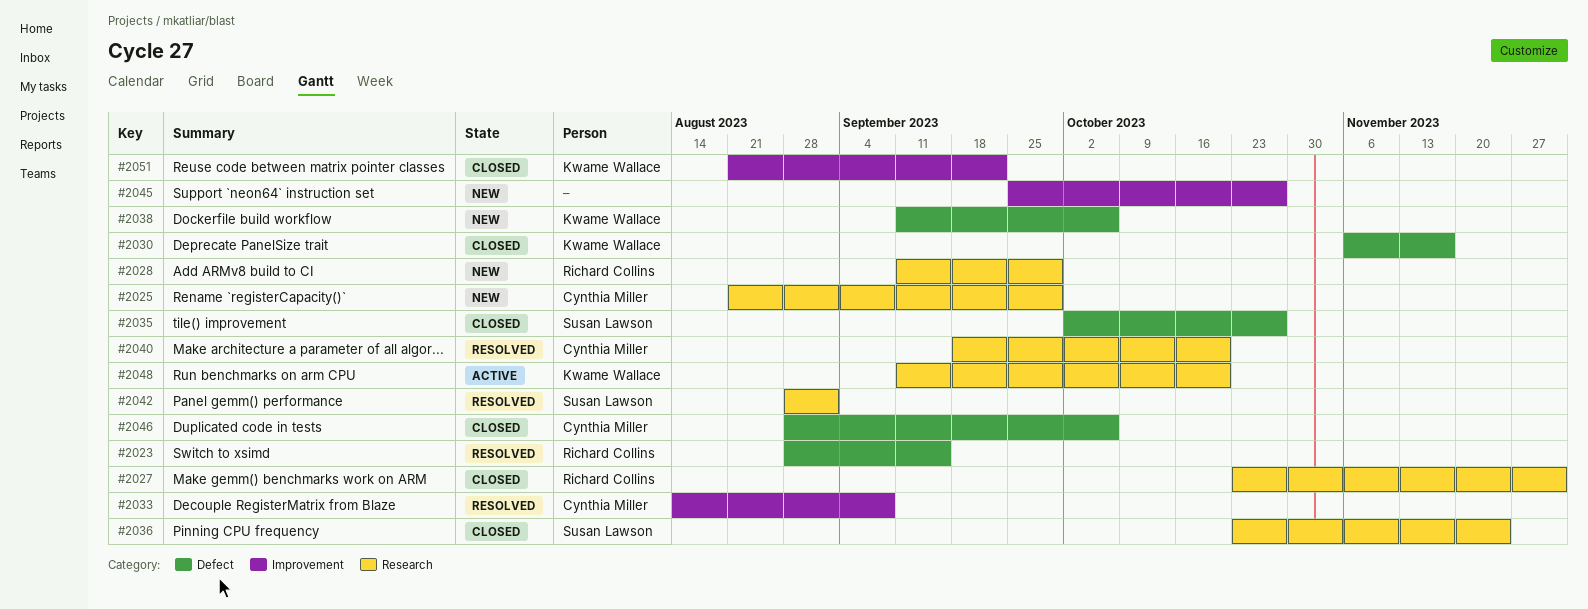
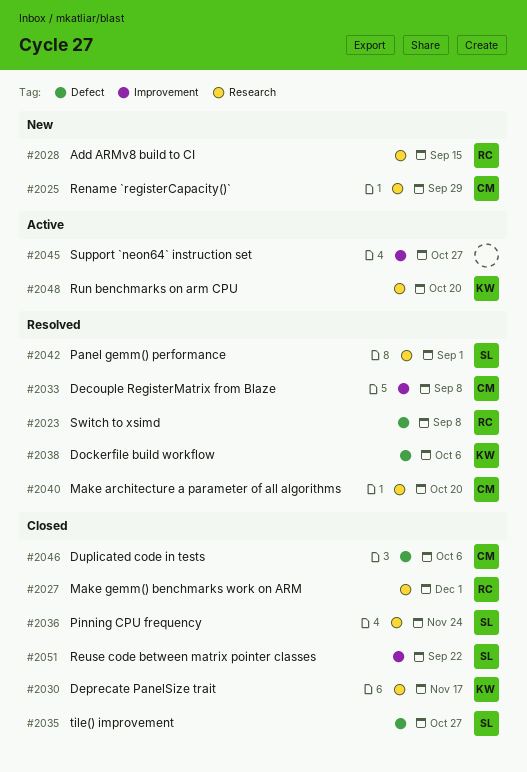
#2023, due: Sep 15 -> Sep 8
#2028, due: Sep 29 -> Sep 15
#2030, label: Defect -> Research
#2038, status: New -> Resolved
#2045, status: New -> Active
#2051, owner: Kwame Wallace -> Susan Lawson

